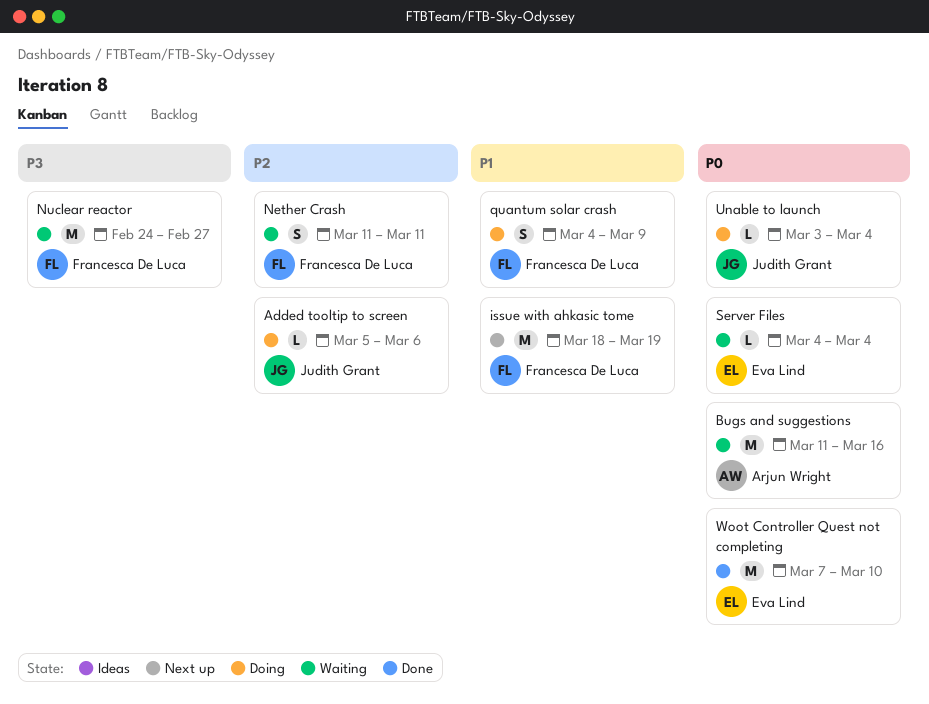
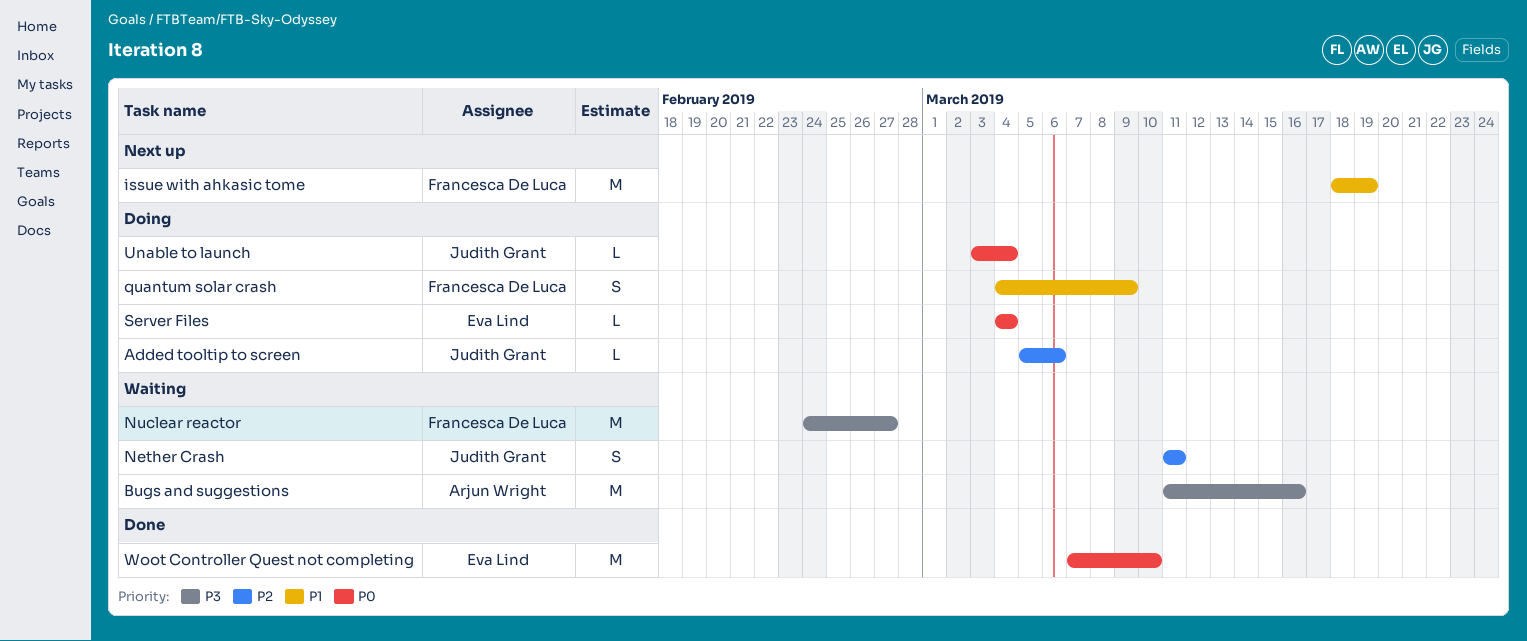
Bugs and suggestions, priority: P0 -> P3
Nether Crash, owner: Francesca De Luca -> Judith Grant
Server Files, status: Waiting -> Doing

